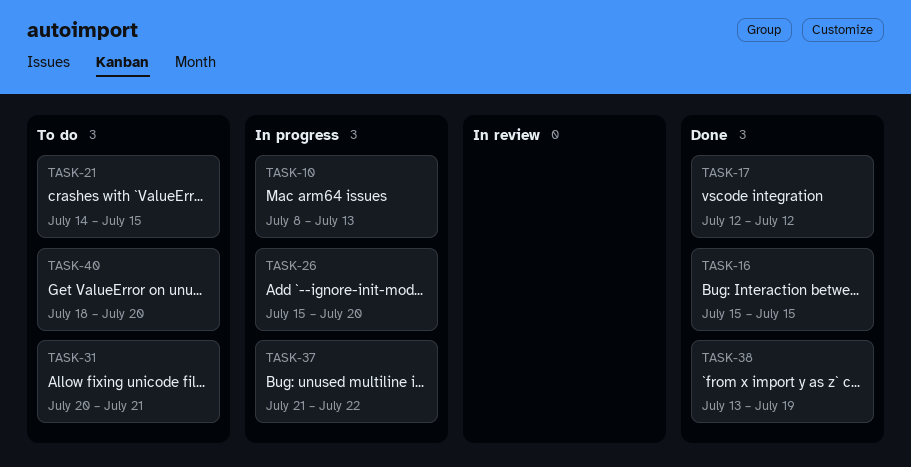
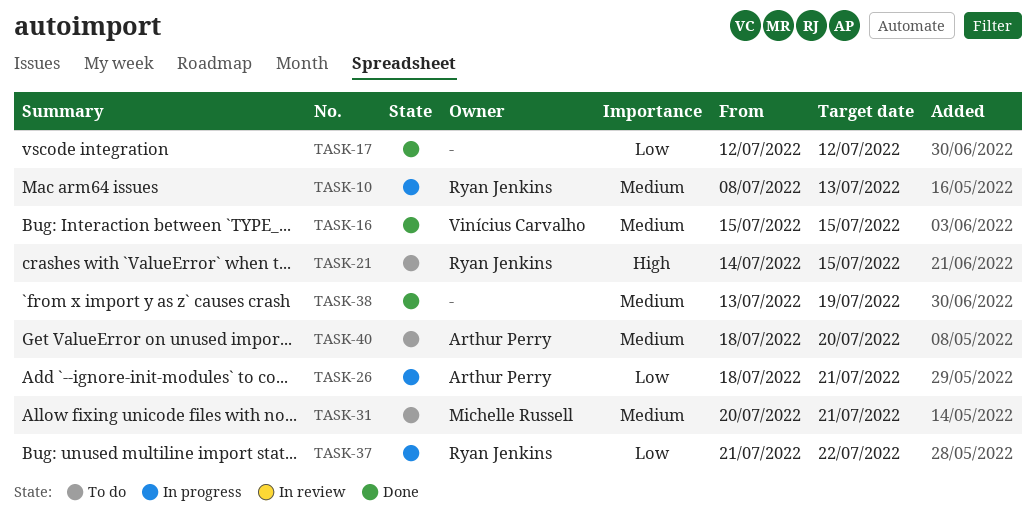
TASK-26, start: Jul 15 -> Jul 18
TASK-26, due: Jul 20 -> Jul 21

